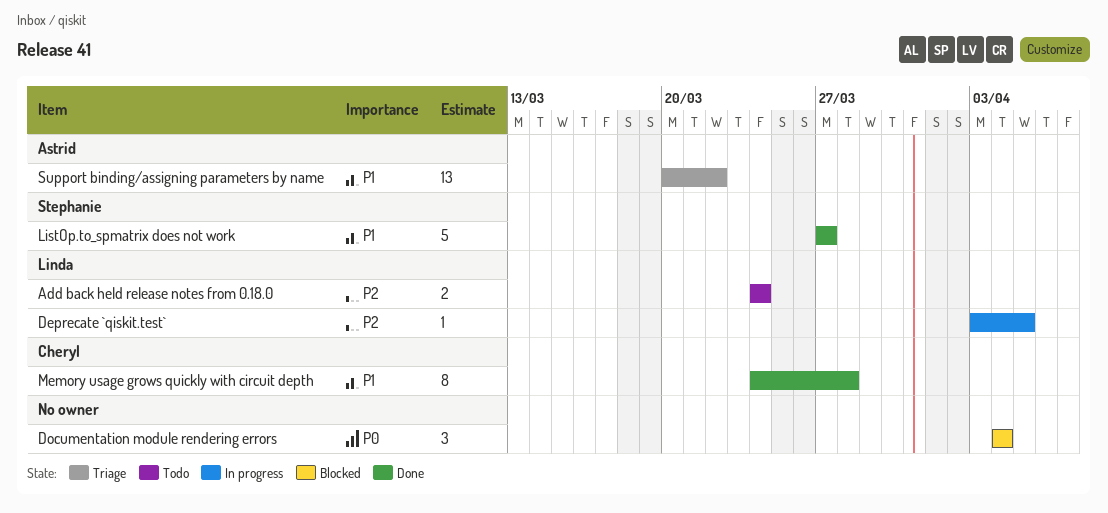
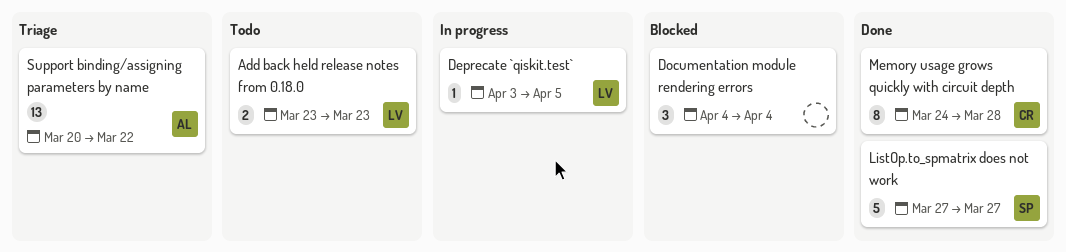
Add back held release notes from 0.18.0, start: Mar 24 -> Mar 23
Add back held release notes from 0.18.0, due: Mar 24 -> Mar 23

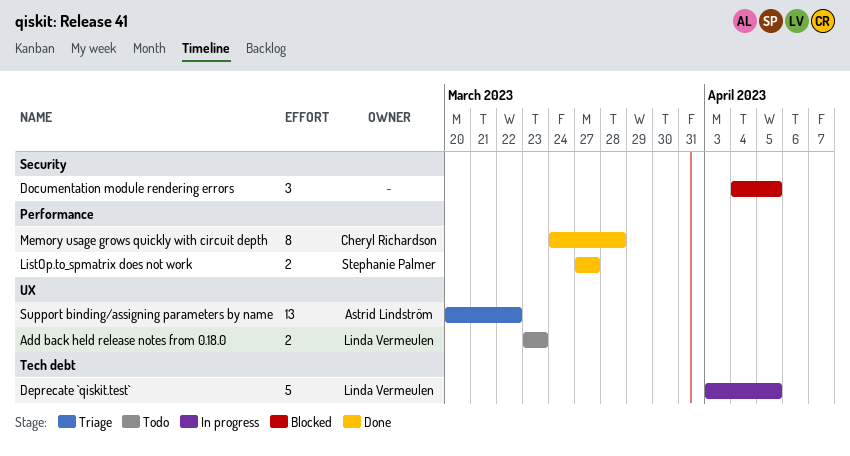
Deprecate `qiskit.test`, estimate: 1 -> 5
Documentation module rendering errors, due: Apr 4 -> Apr 5
ListOp.to_spmatrix does not work, estimate: 5 -> 2

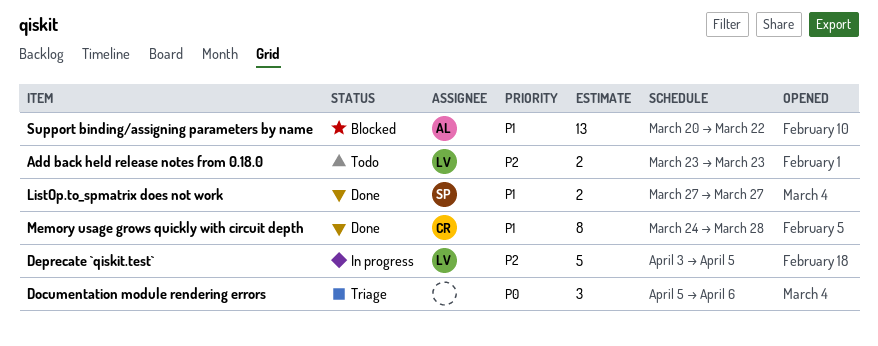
Documentation module rendering errors, status: Blocked -> Triage
Documentation module rendering errors, start: Apr 4 -> Apr 5
Documentation module rendering errors, due: Apr 5 -> Apr 6
Support binding/assigning parameters by name, status: Triage -> Blocked

